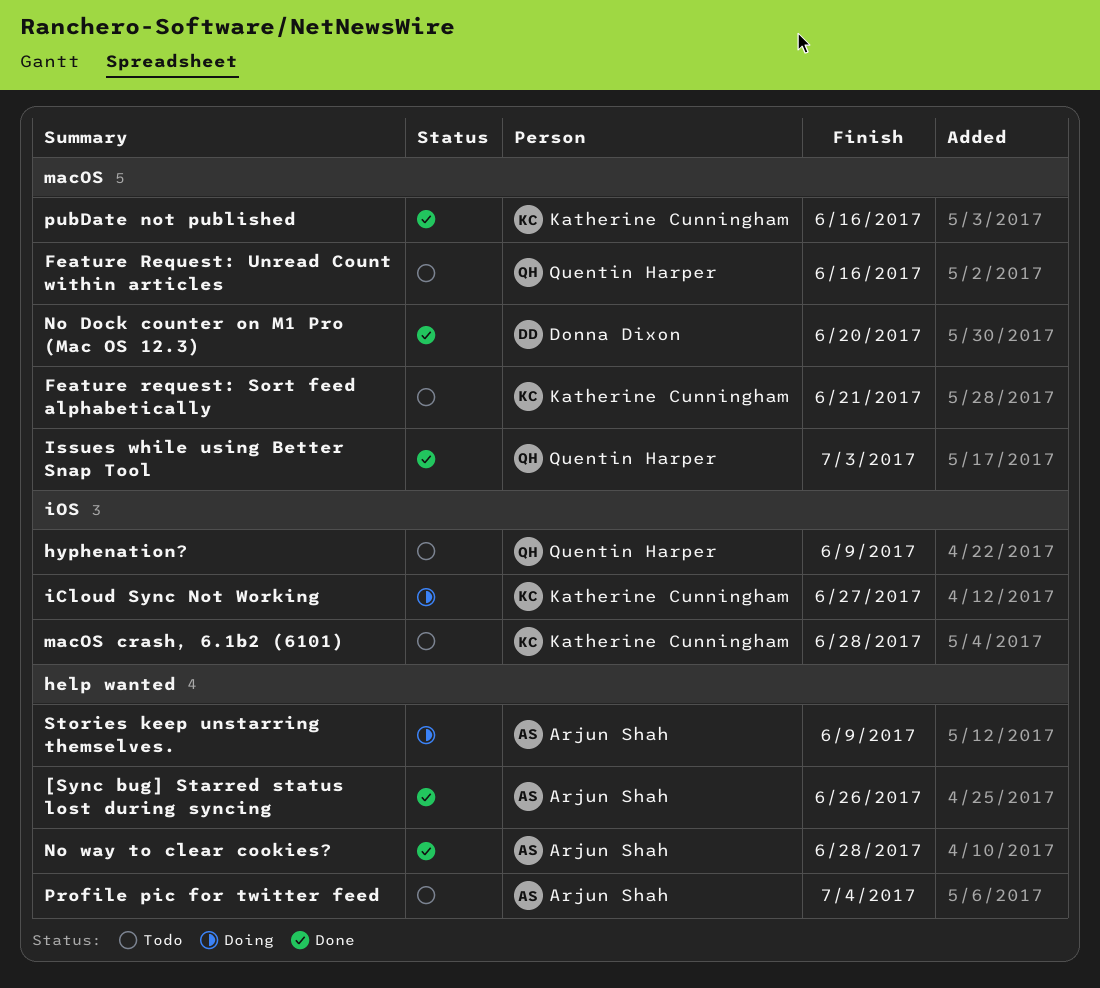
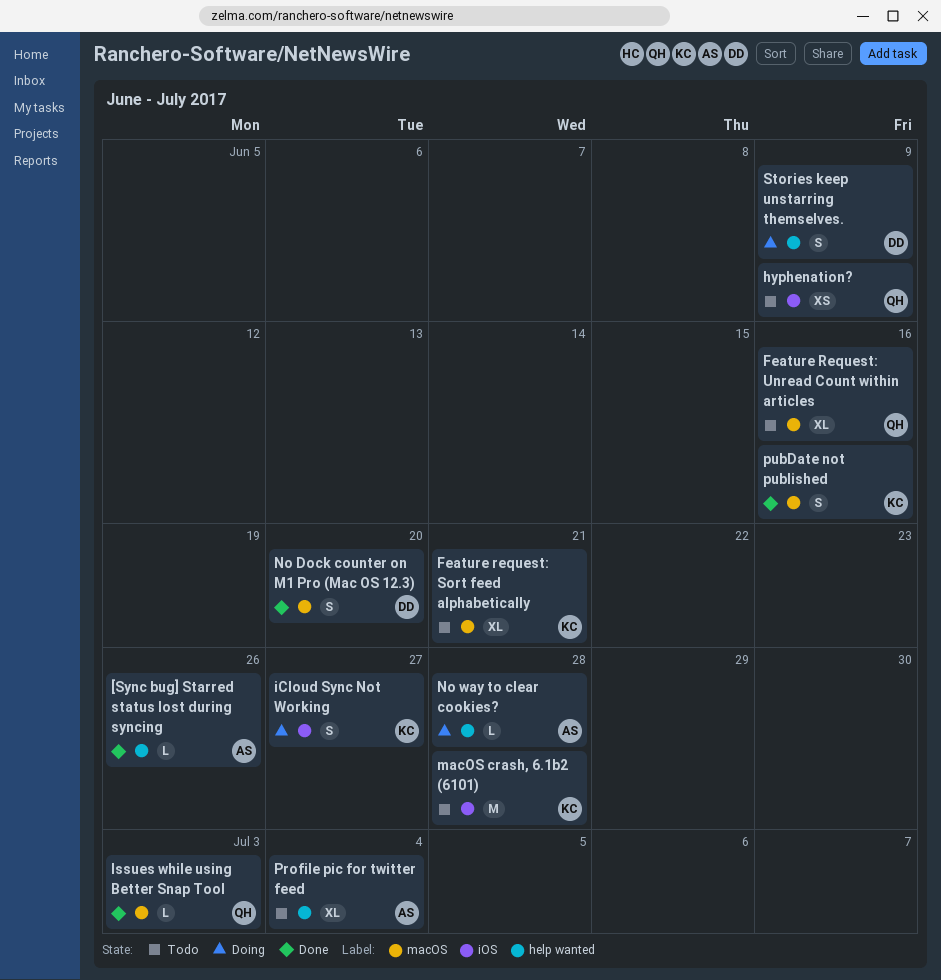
No way to clear cookies?, status: Done -> Doing
Stories keep unstarring themselves., owner: Arjun Shah -> Donna Dixon

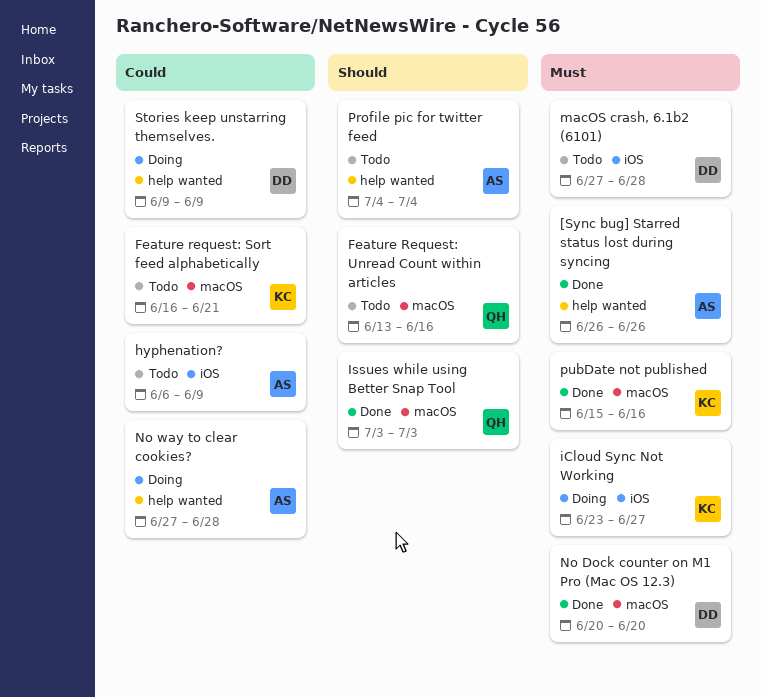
hyphenation?, owner: QH -> AS
macOS crash, 6.1b2 (6101), owner: KC -> DD

